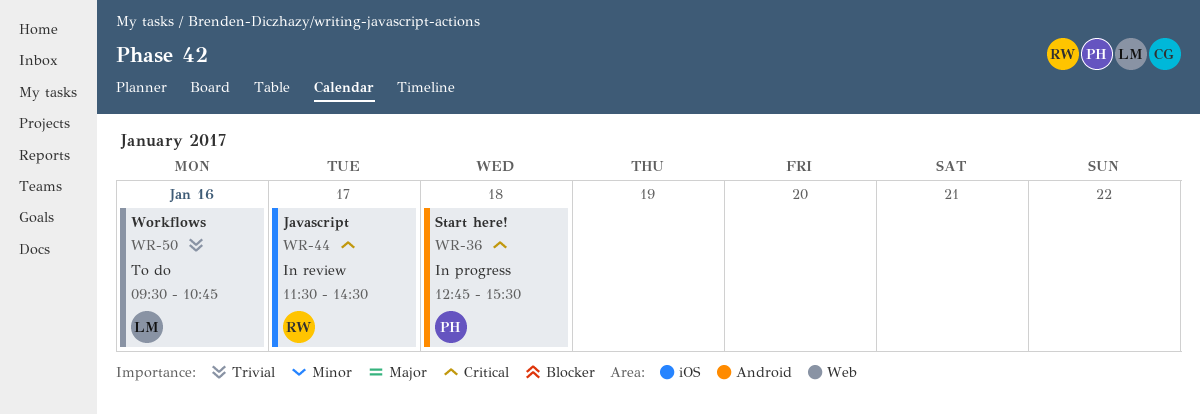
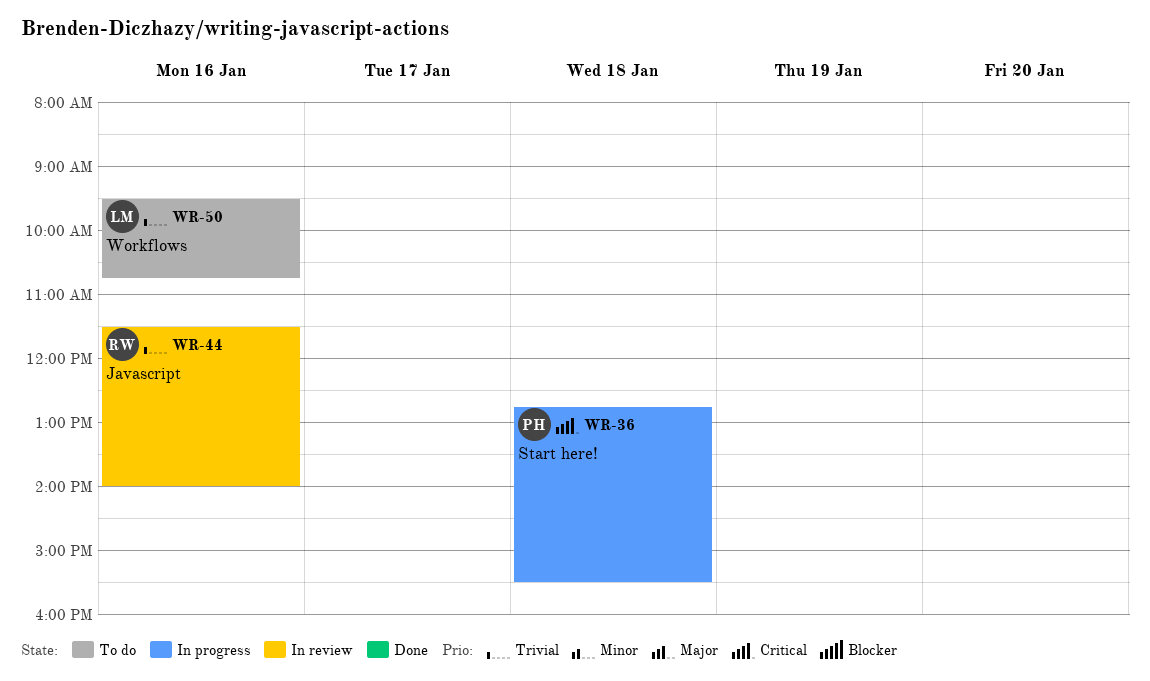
WR-44, priority: Critical -> Trivial
WR-44, day: Jan 17 -> Jan 16
WR-44, ends: 14:30 -> 14:00

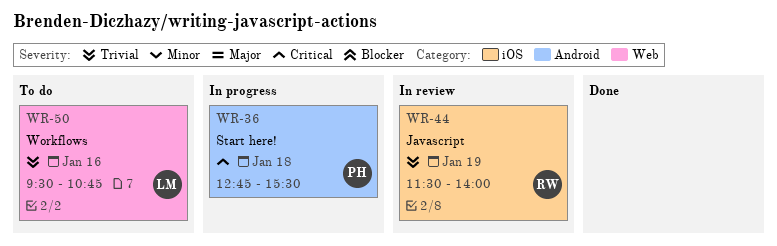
WR-44, day: Jan 16 -> Jan 19

